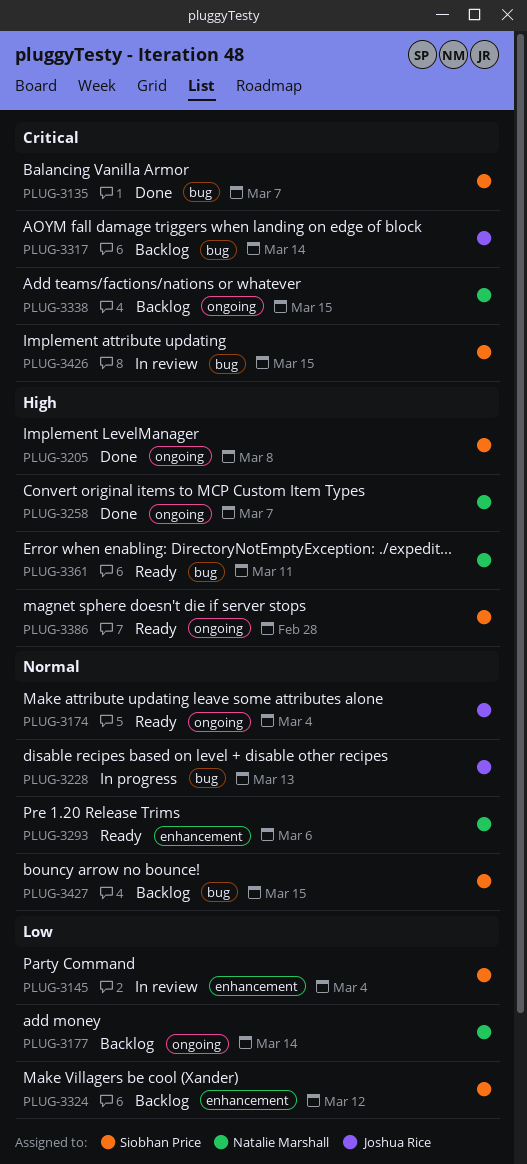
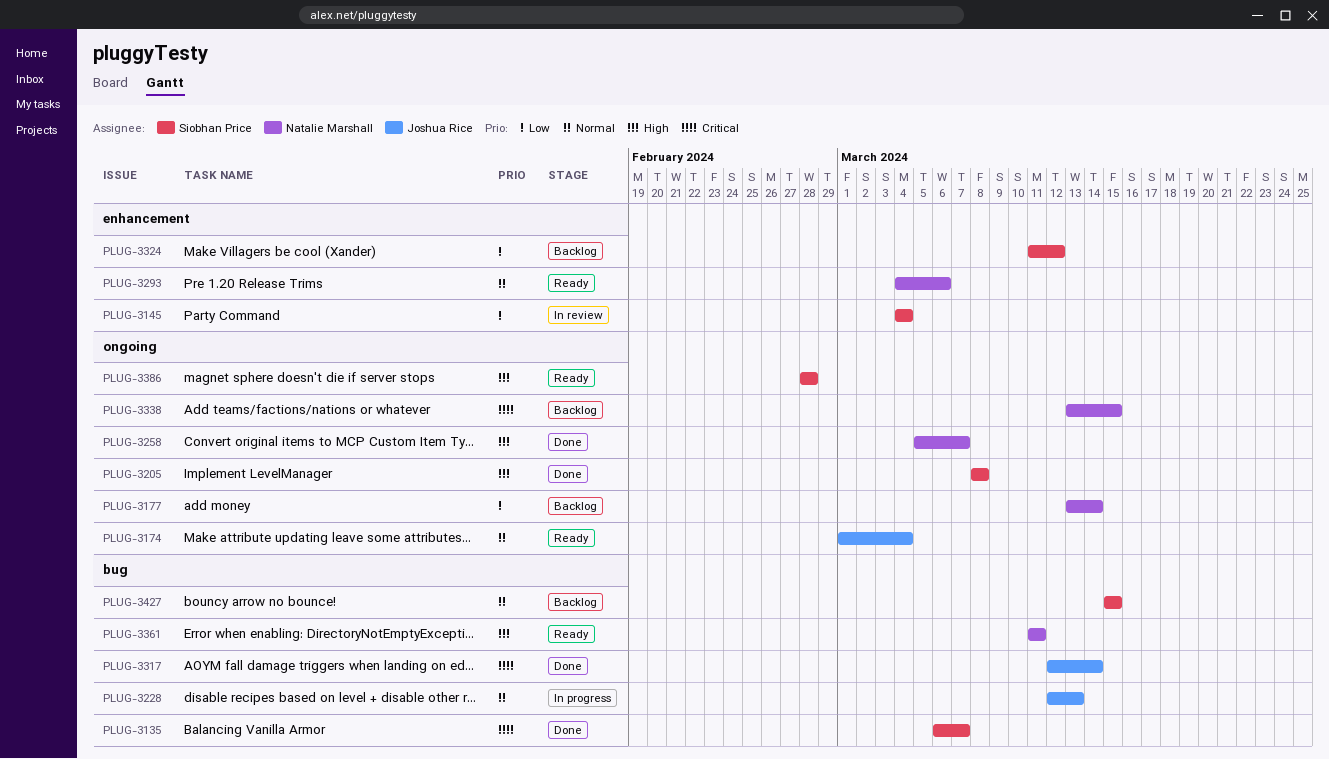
PLUG-3317, status: Backlog -> Done
PLUG-3426: present -> none

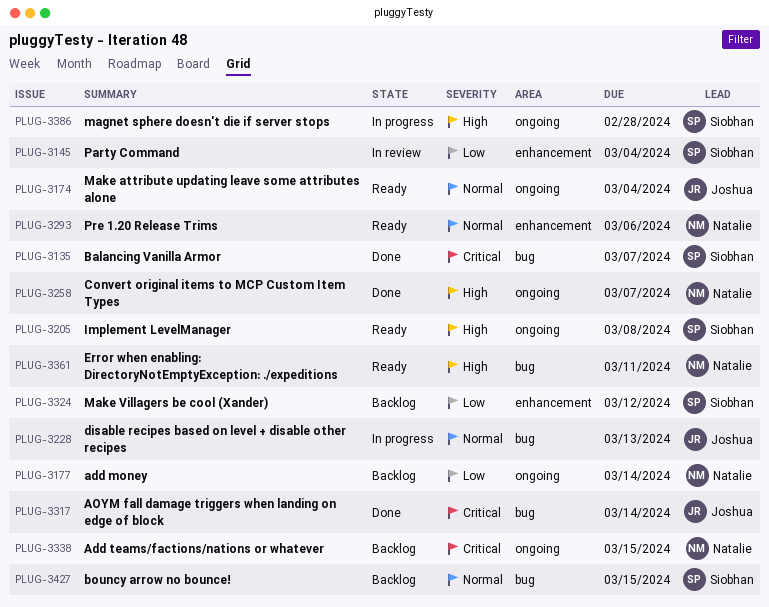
PLUG-3205, status: Done -> Ready
PLUG-3386, status: Ready -> In progress

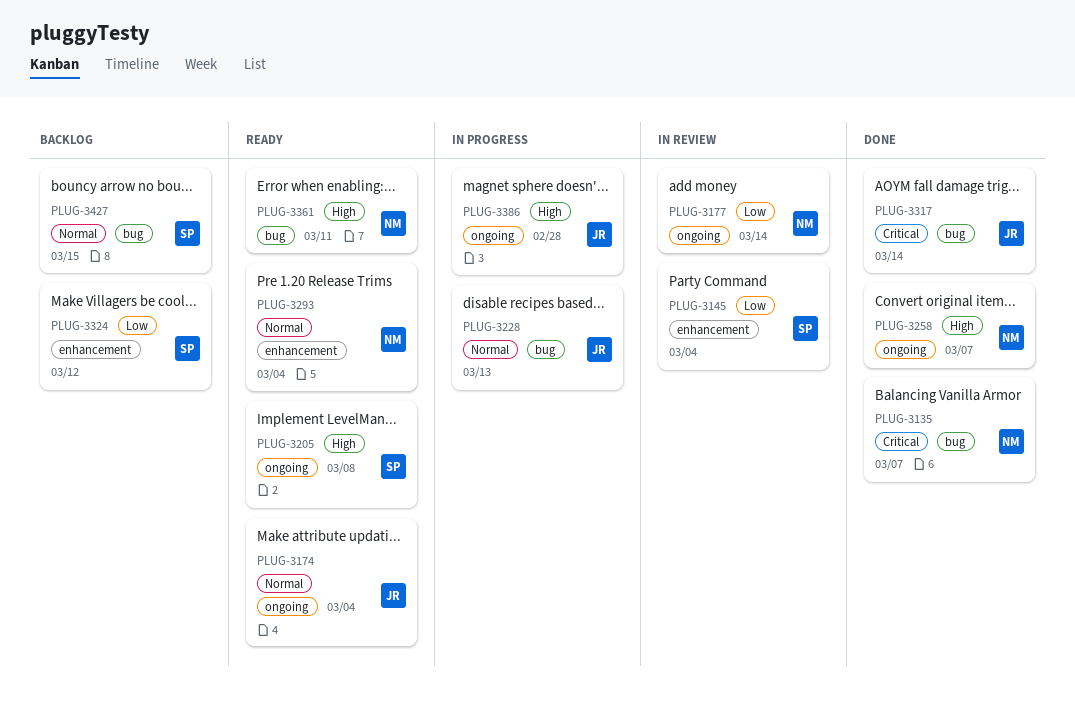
PLUG-3135, owner: Siobhan -> Natalie
PLUG-3177, status: Backlog -> In review
PLUG-3293, due: Mar 6 -> Mar 4
PLUG-3338: present -> none
PLUG-3386, owner: Siobhan -> Joshua

